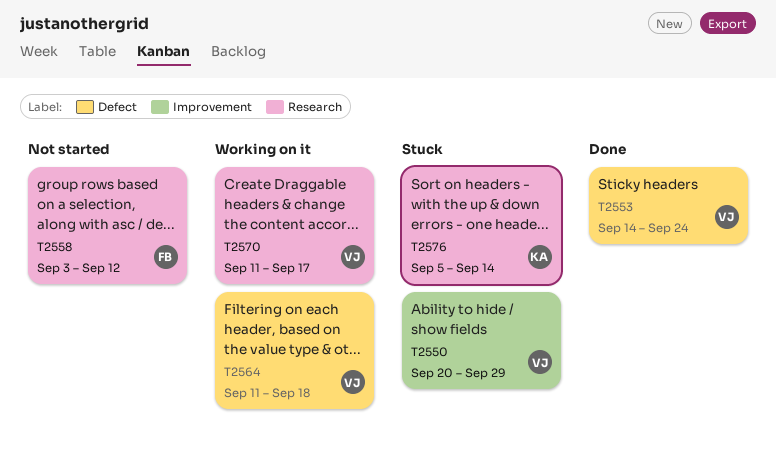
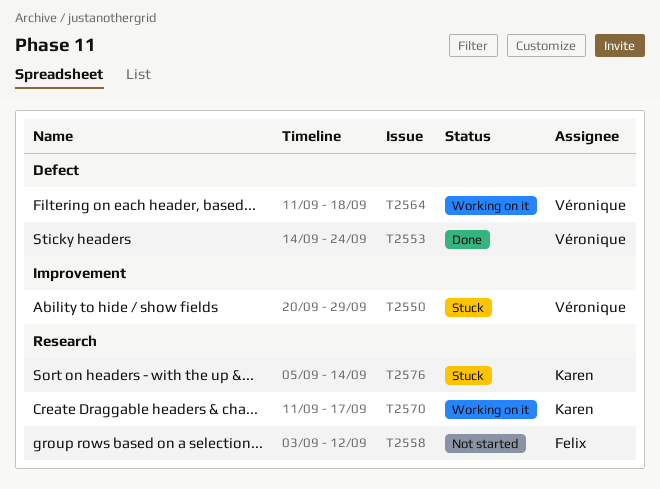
T2570, owner: Véronique -> Karen

